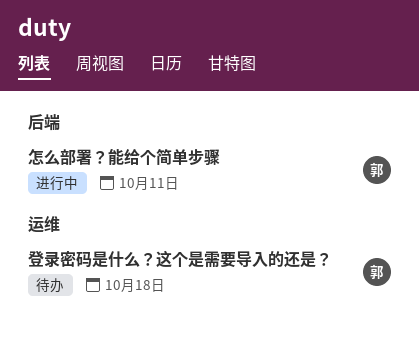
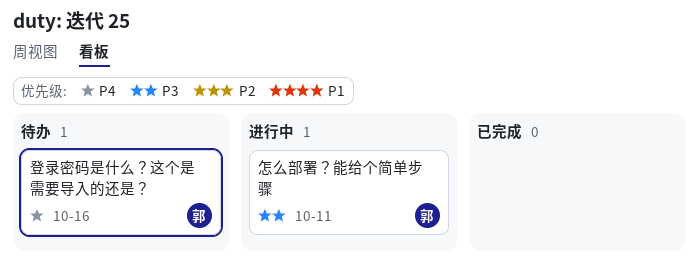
登录密码是什么？这个是需要导入的还是？, due: Oct 18 -> Oct 16

